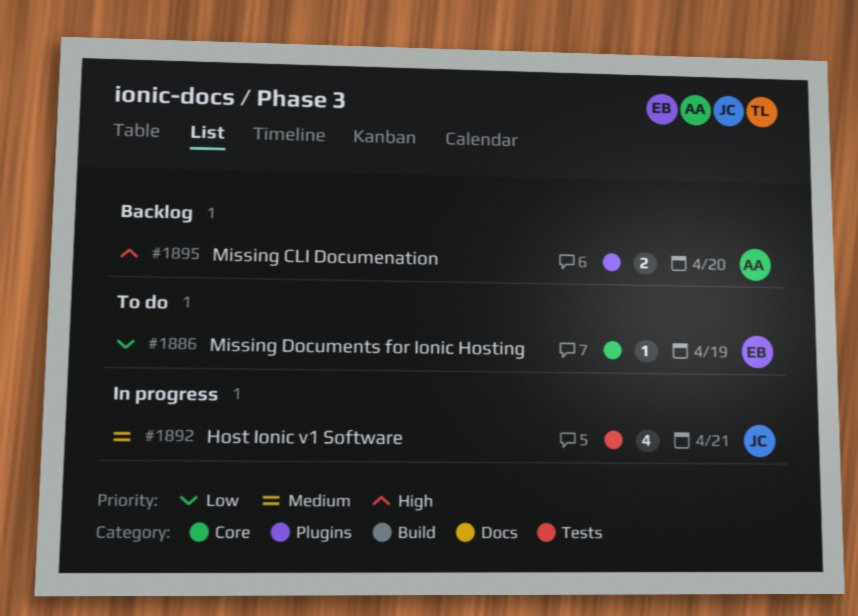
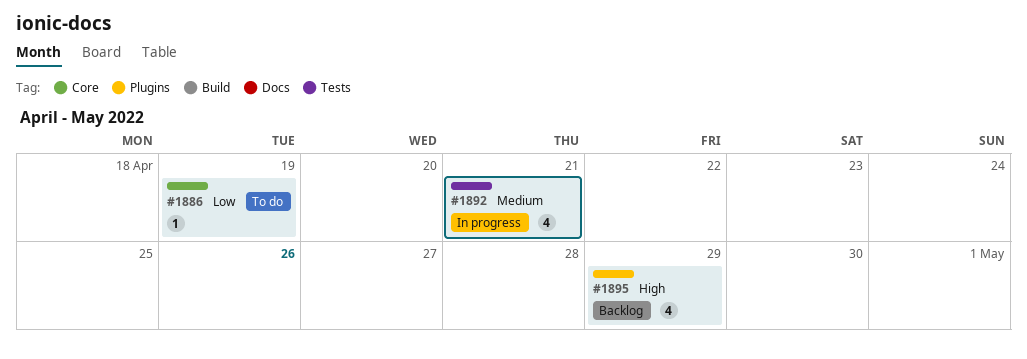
#1895, estimate: 2 -> 4
#1895, due: Apr 20 -> Apr 29

